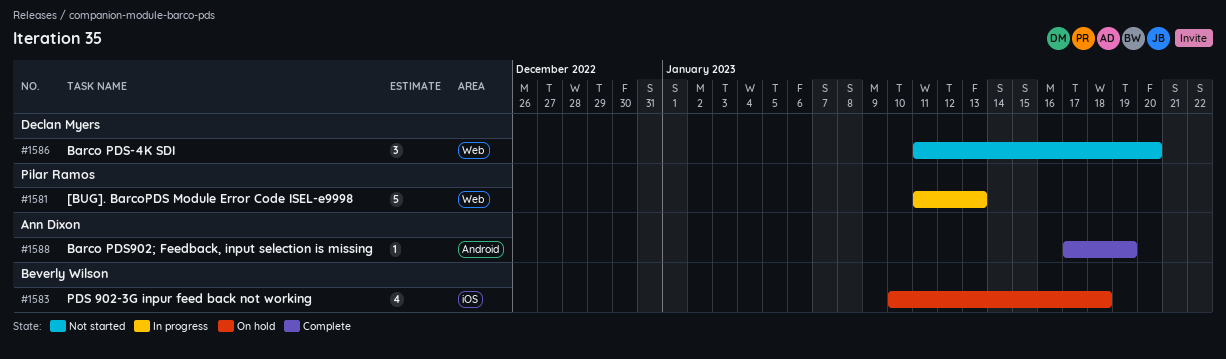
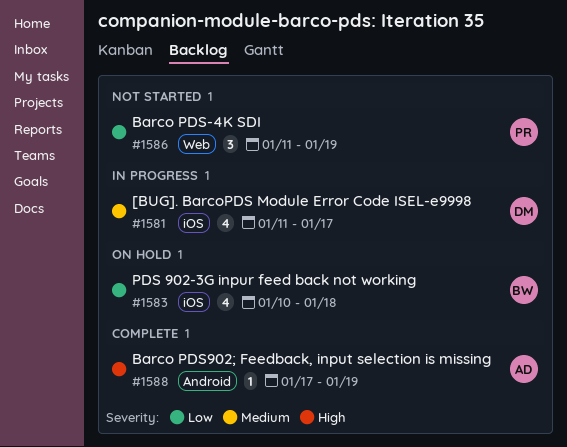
#1581, owner: Pilar Ramos -> Declan Myers
#1581, label: Web -> iOS
#1581, estimate: 5 -> 4
#1581, due: Jan 13 -> Jan 17
#1586, owner: Declan Myers -> Pilar Ramos
#1586, due: Jan 20 -> Jan 19

